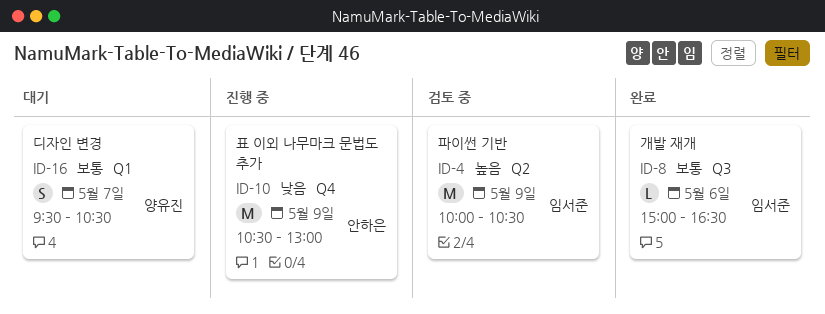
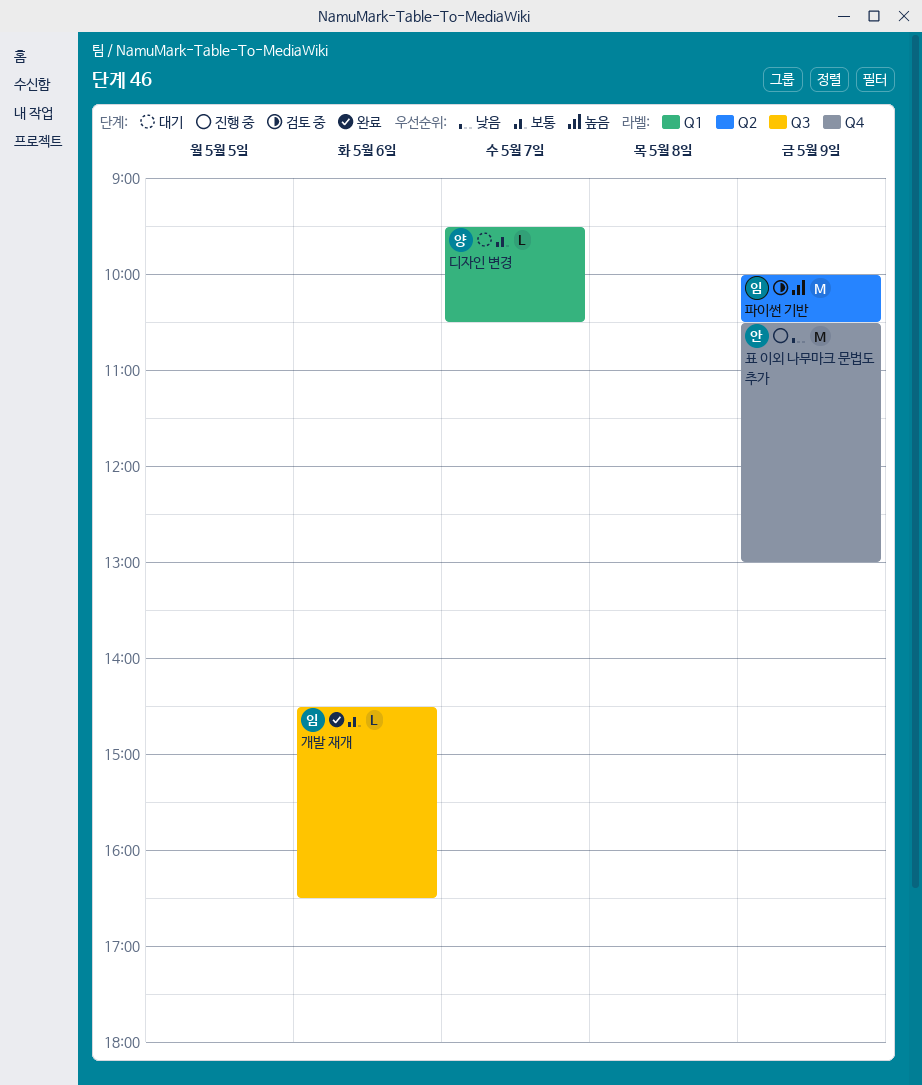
개발 재개, begins: 15:00 -> 14:30
디자인 변경, estimate: S -> L

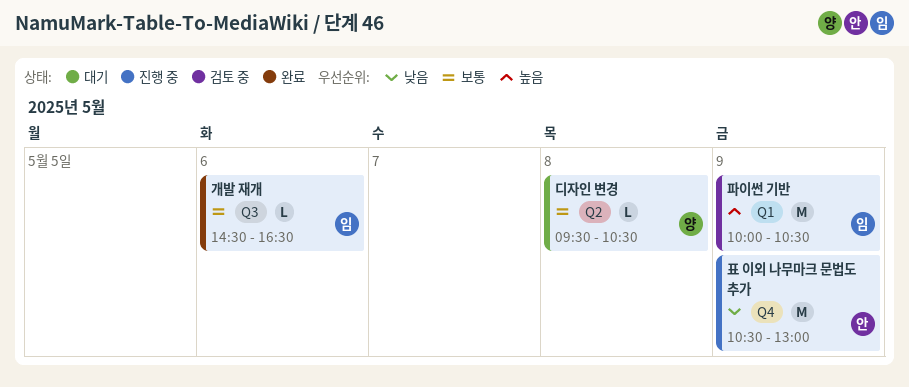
디자인 변경, label: Q1 -> Q2
디자인 변경, day: May 7 -> May 8
파이썬 기반, label: Q2 -> Q1

